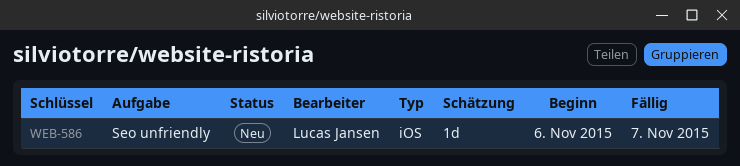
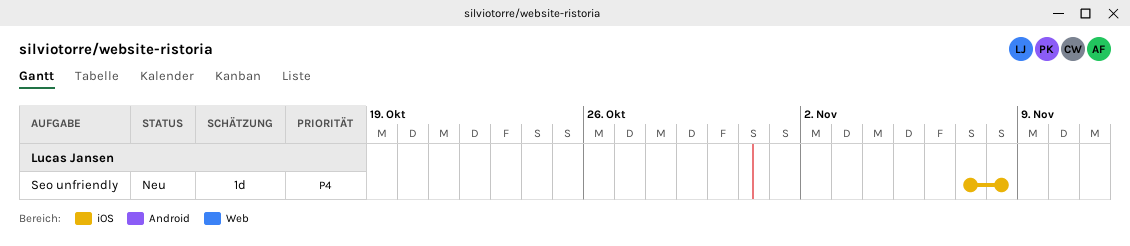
Seo unfriendly, start: Nov 6 -> Nov 7
Seo unfriendly, due: Nov 7 -> Nov 8

